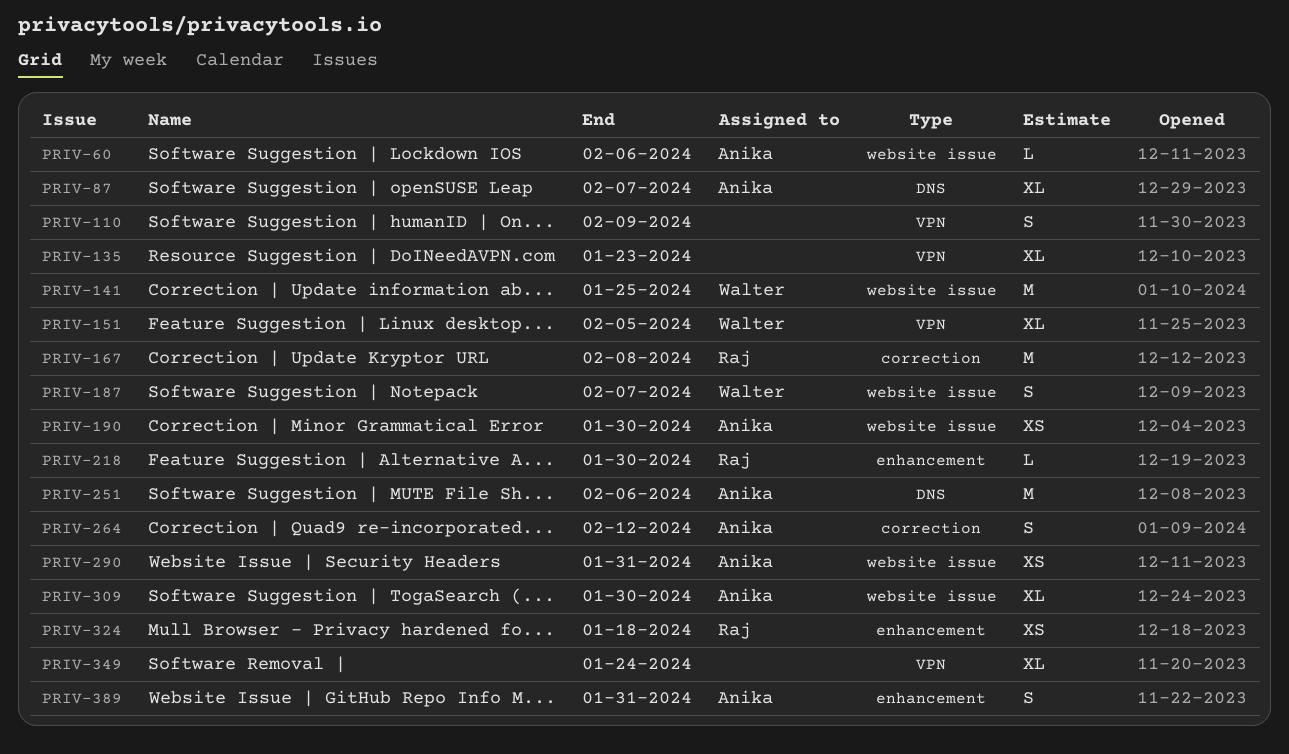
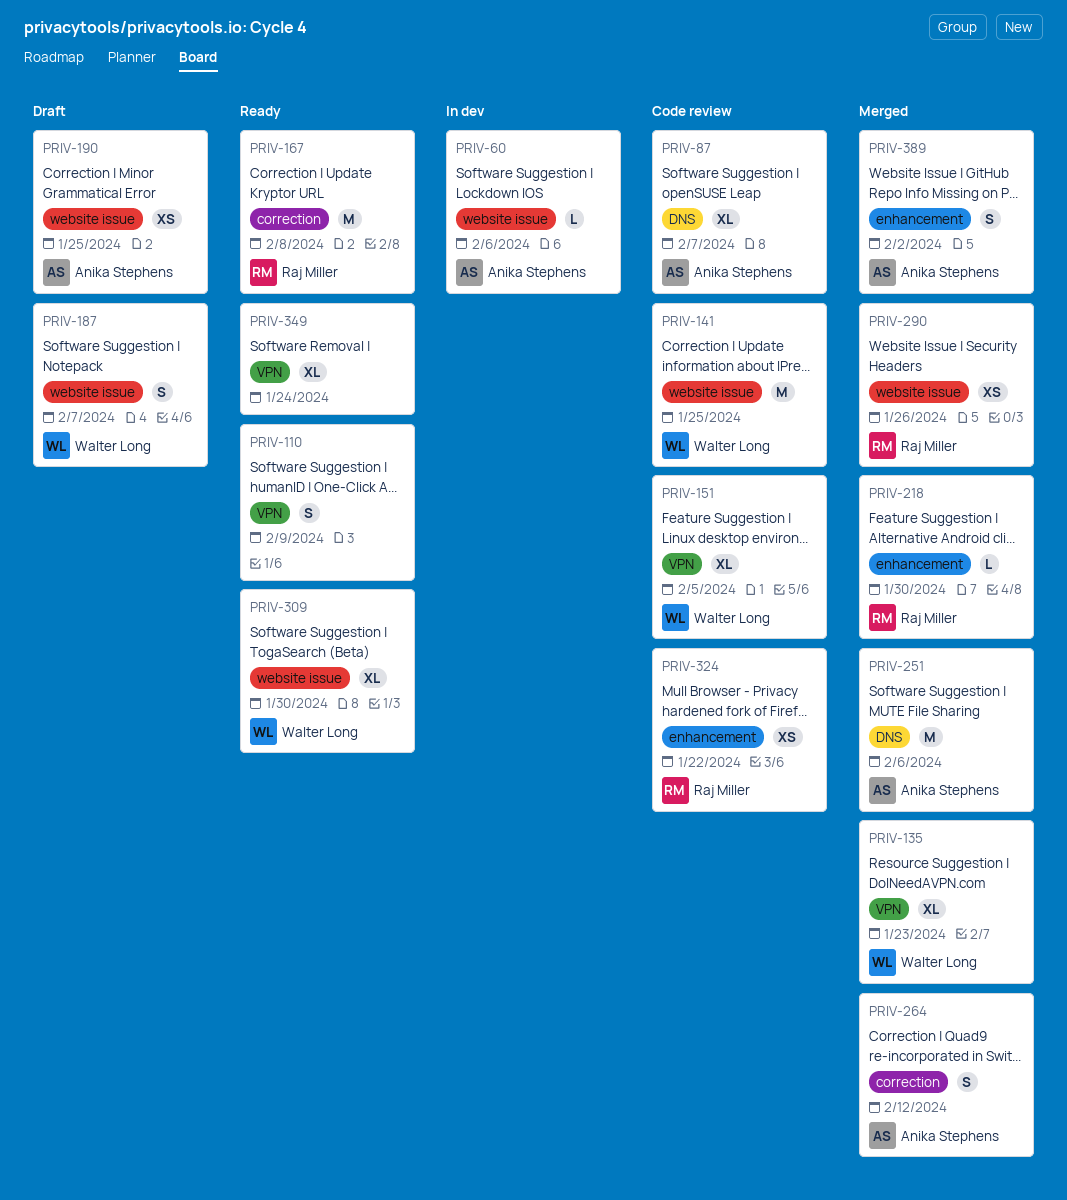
PRIV-135, owner: none -> Walter Long
PRIV-190, due: Jan 30 -> Jan 25
PRIV-290, owner: Anika Stephens -> Raj Miller
PRIV-290, due: Jan 31 -> Jan 26
PRIV-309, owner: Anika Stephens -> Walter Long
PRIV-324, due: Jan 18 -> Jan 22
PRIV-389, due: Jan 31 -> Feb 2

